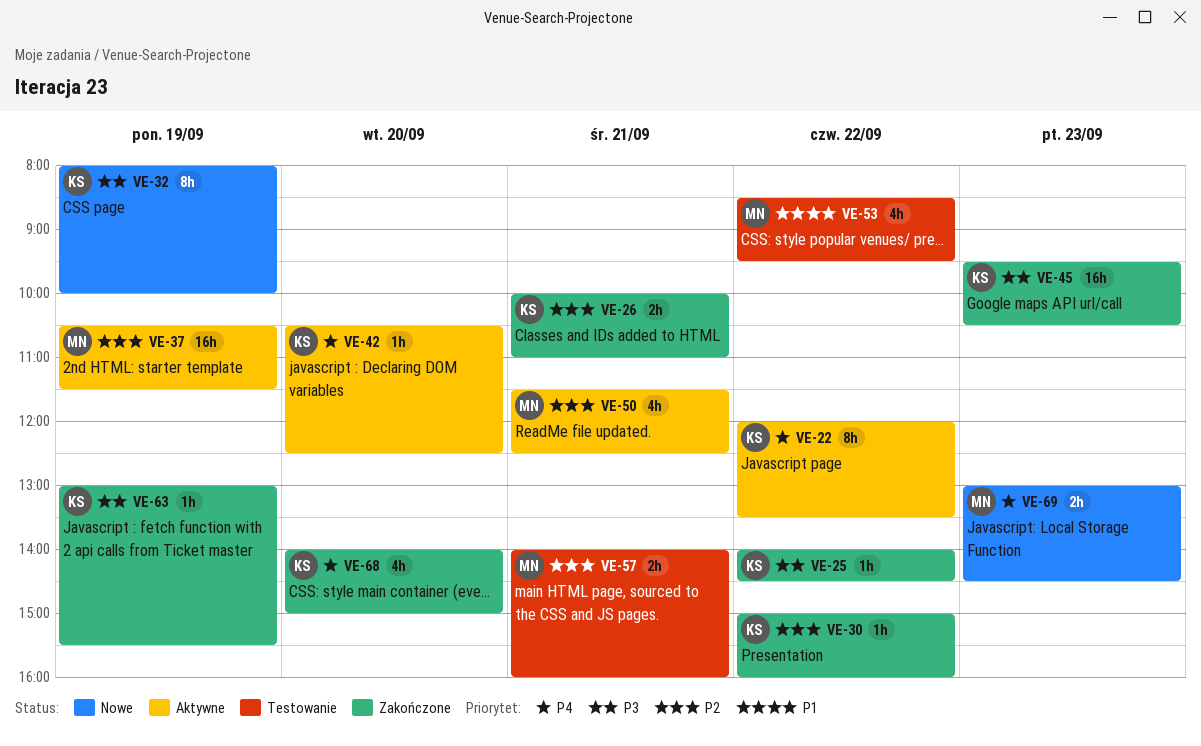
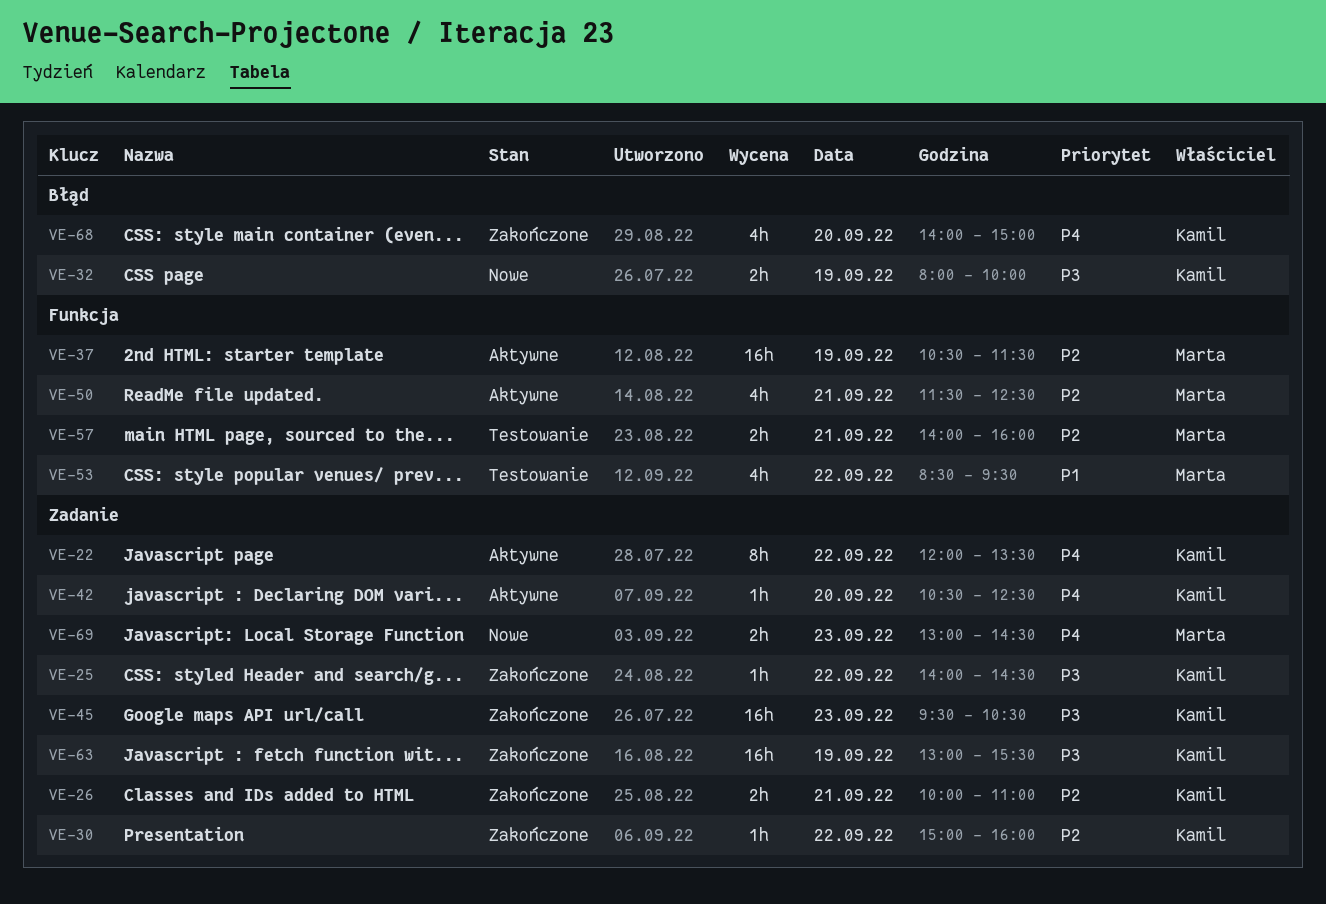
VE-32, estimate: 8h -> 2h
VE-63, estimate: 1h -> 16h

